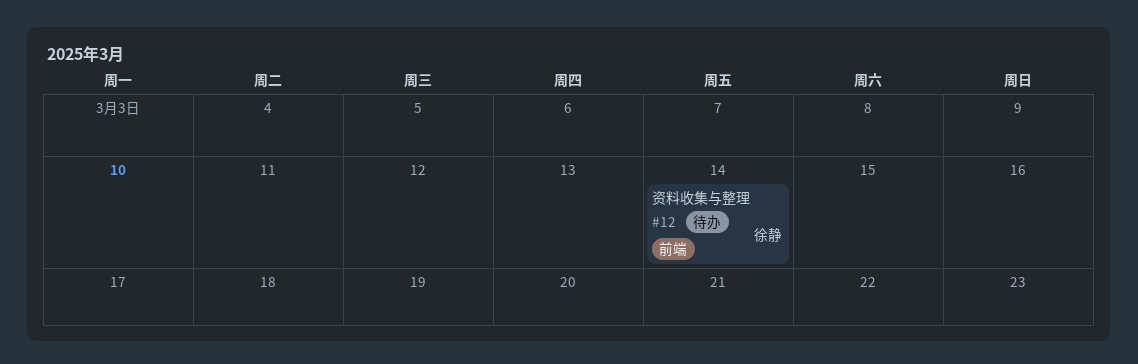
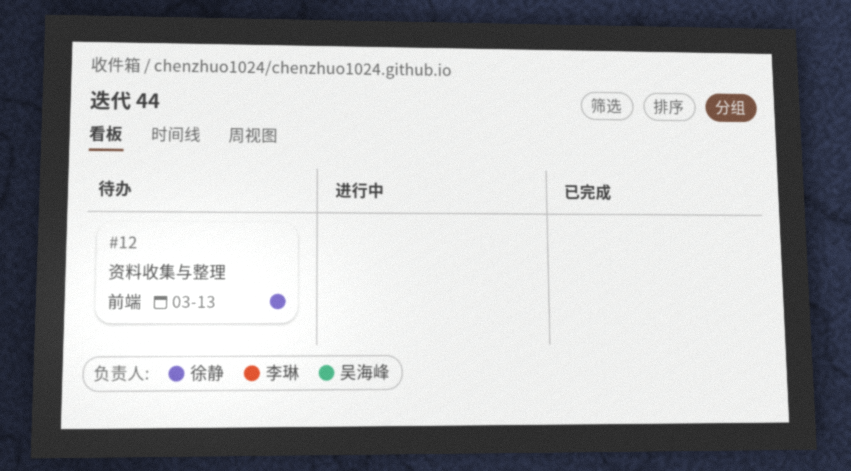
#12, due: Mar 14 -> Mar 13

